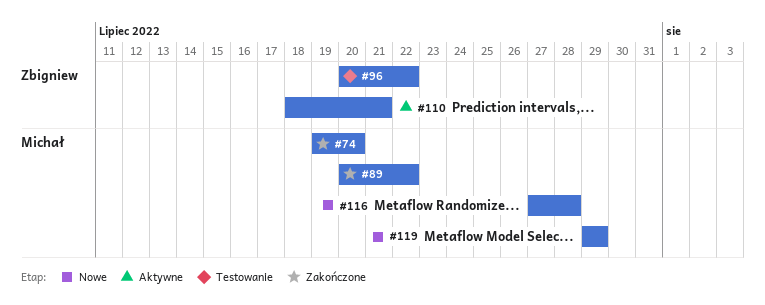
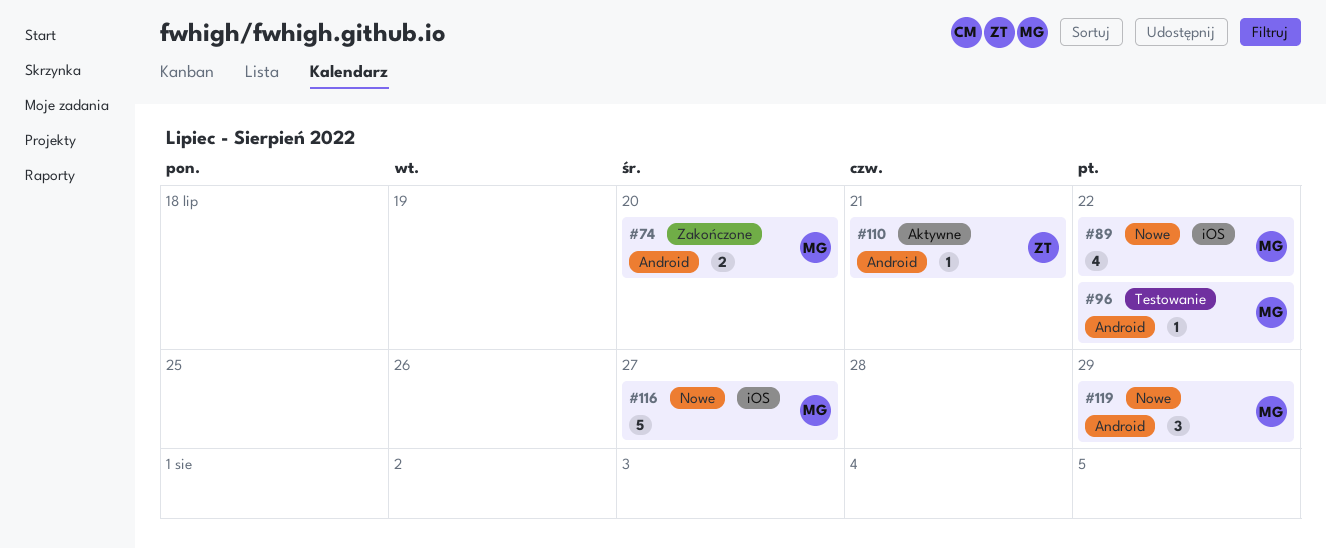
#89, status: Zakończone -> Nowe
#96, owner: Zbigniew -> Michał
#116, due: Jul 28 -> Jul 27

